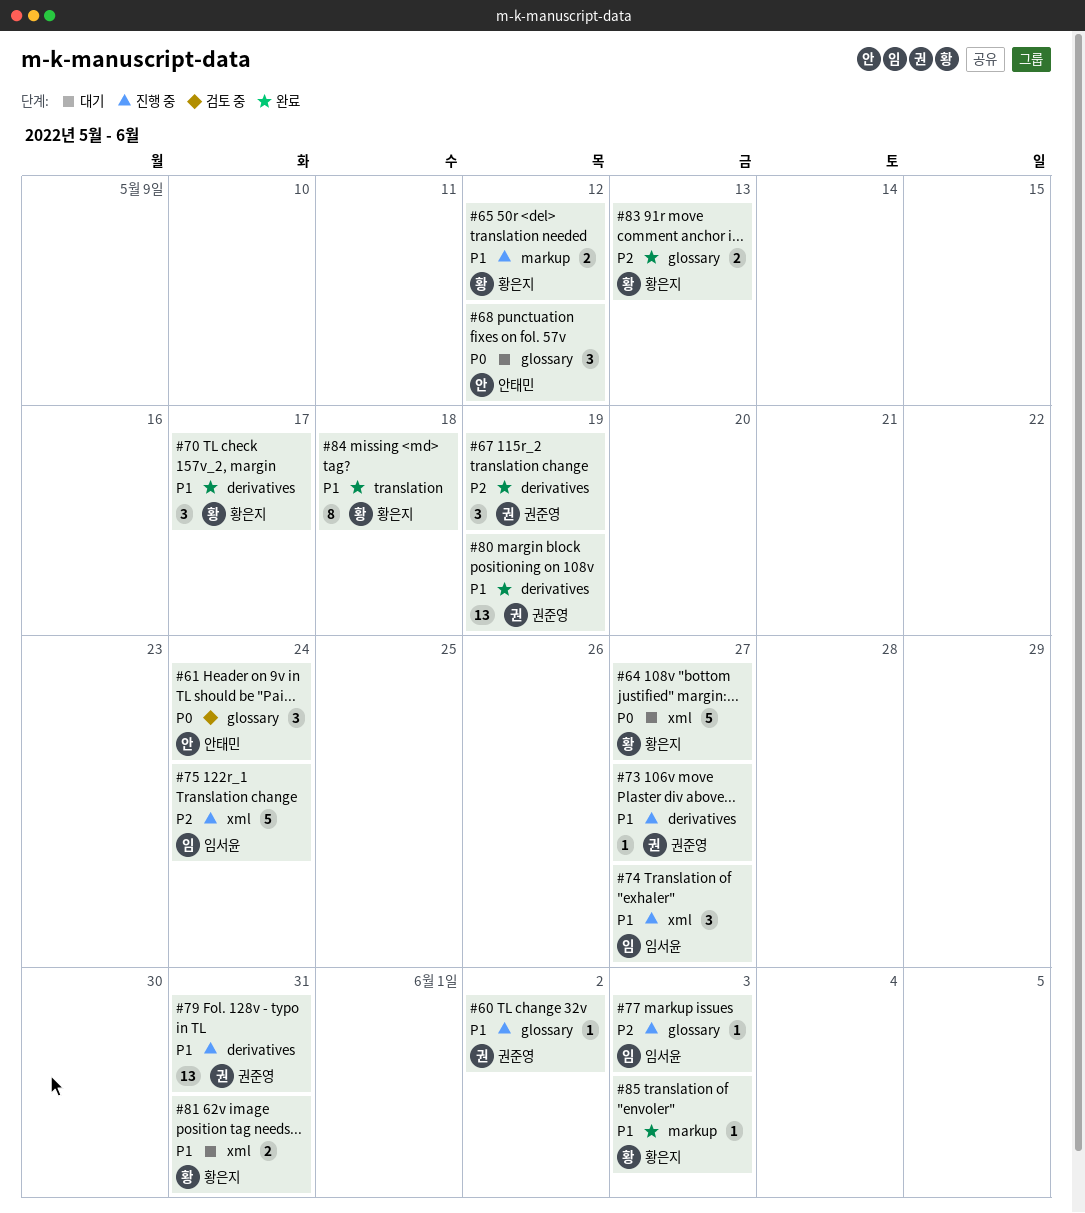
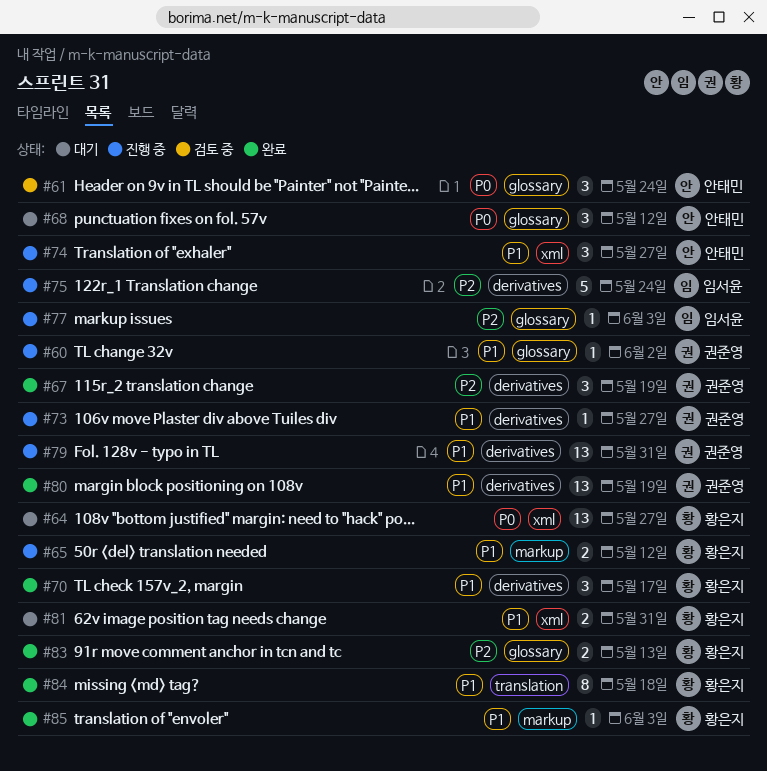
#64, estimate: 5 -> 13
#74, owner: 임서윤 -> 안태민
#75, label: xml -> derivatives

